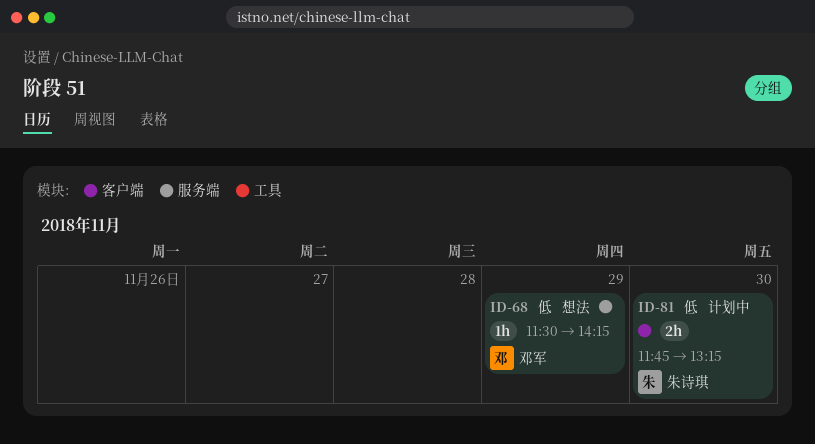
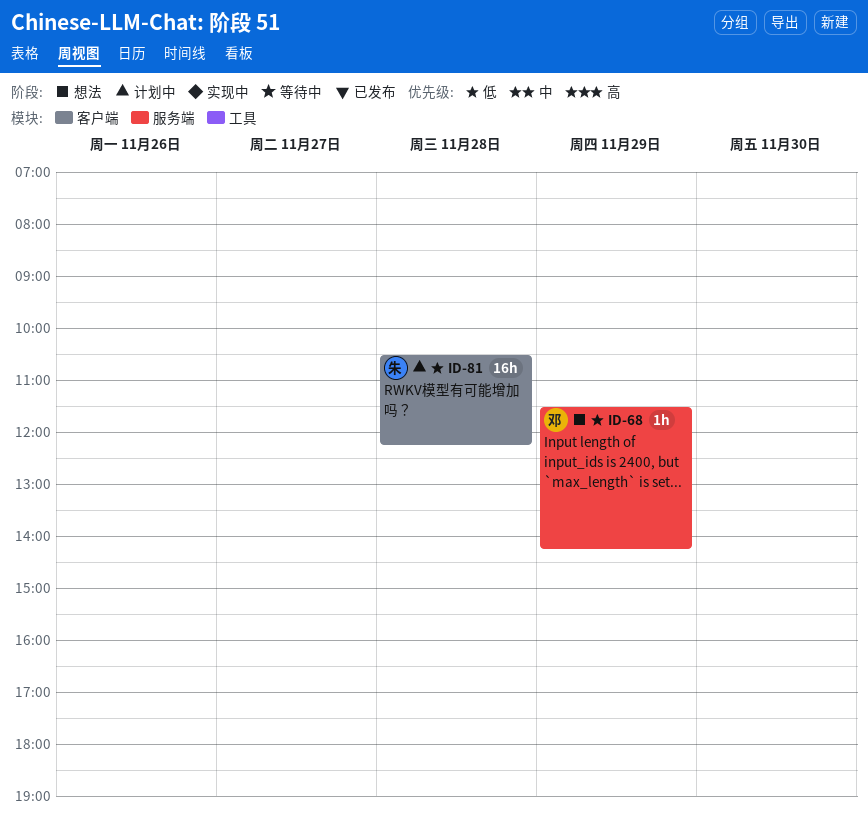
ID-81, estimate: 2h -> 16h
ID-81, day: Nov 30 -> Nov 28
ID-81, begins: 11:45 -> 10:30
ID-81, ends: 13:15 -> 12:15

